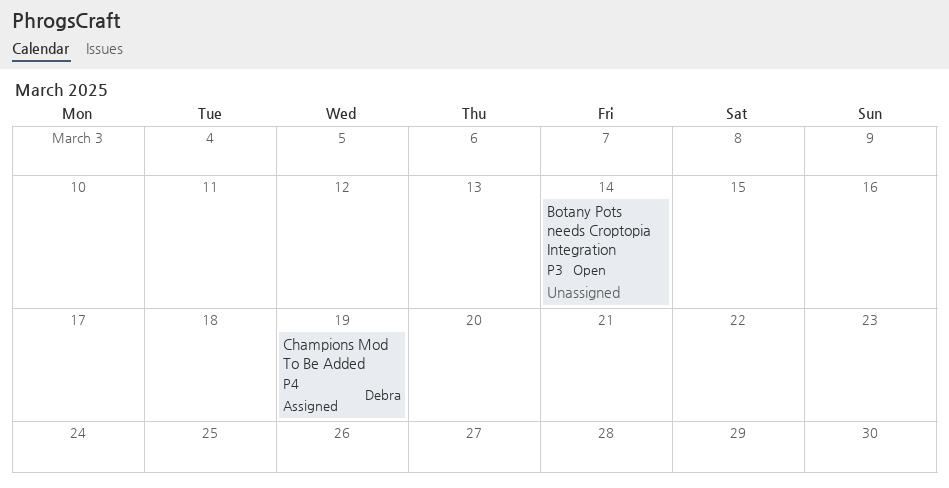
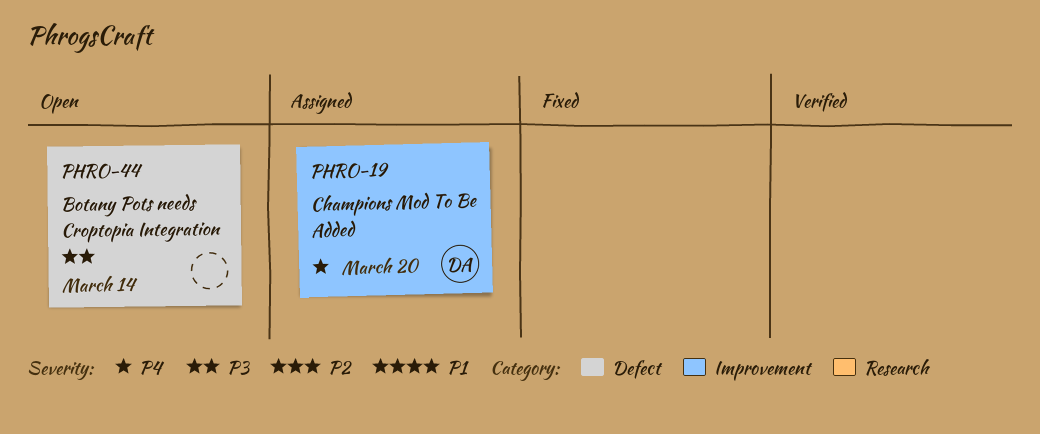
Champions Mod To Be Added, due: Mar 19 -> Mar 20

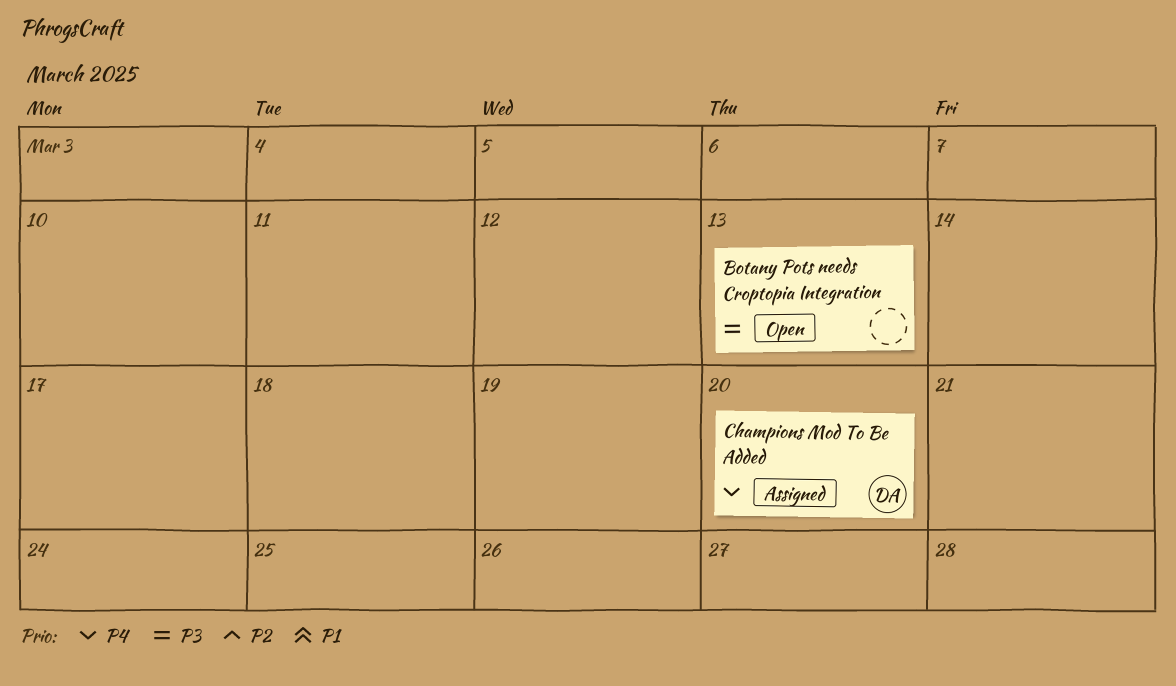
Botany Pots needs Croptopia Integration, due: Mar 14 -> Mar 13

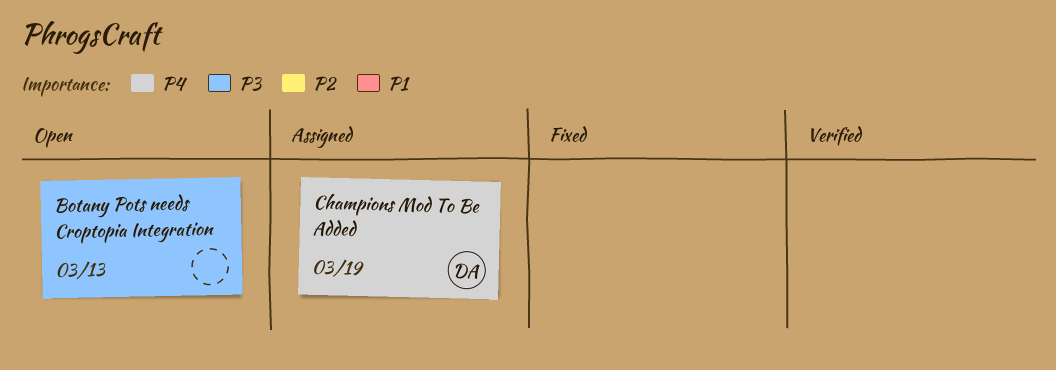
Champions Mod To Be Added, due: Mar 20 -> Mar 19

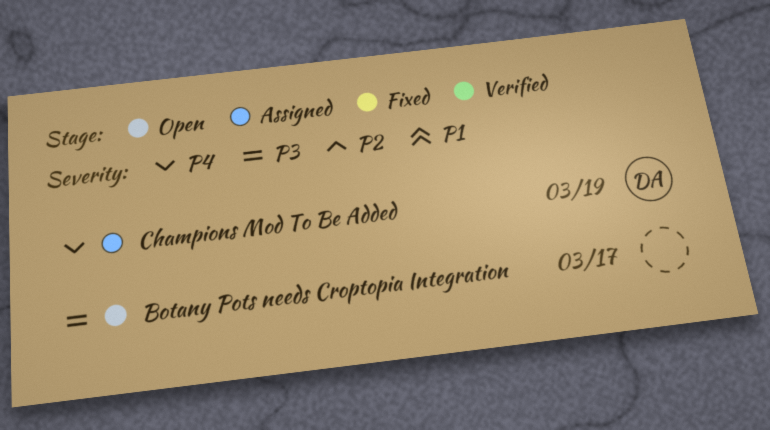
Botany Pots needs Croptopia Integration, due: Mar 13 -> Mar 17

